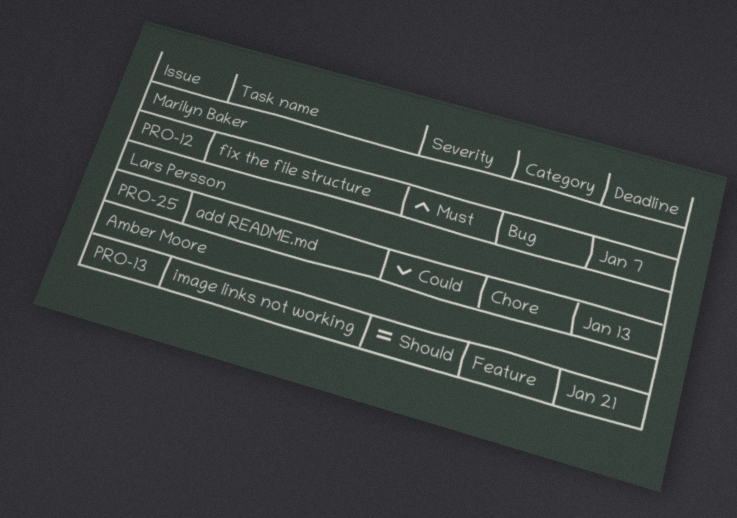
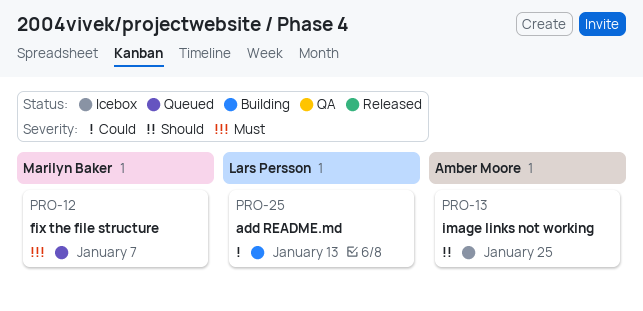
PRO-13, due: Jan 21 -> Jan 25

